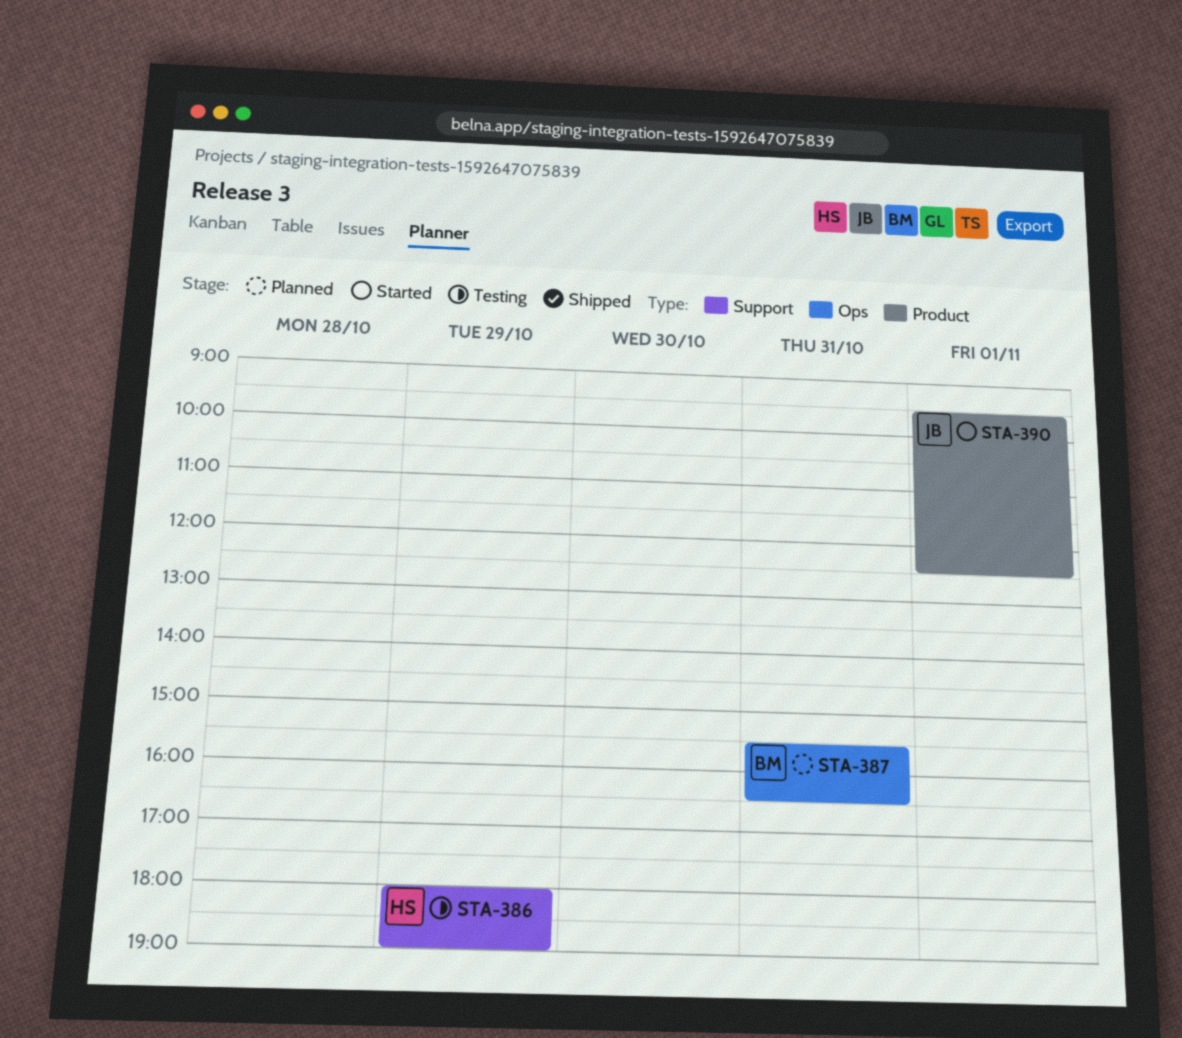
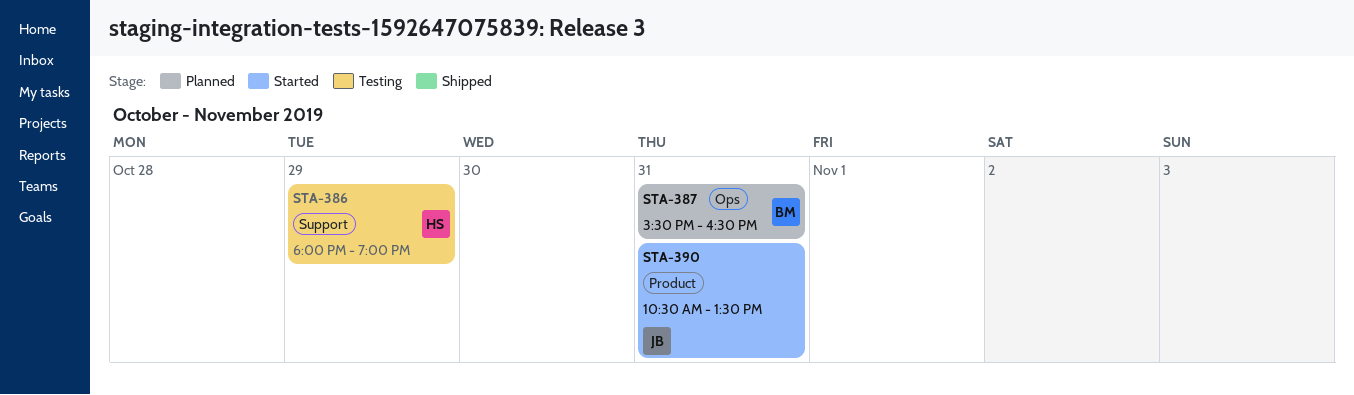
STA-390, day: Nov 1 -> Oct 31
STA-390, begins: 09:30 -> 10:30
STA-390, ends: 12:30 -> 13:30

